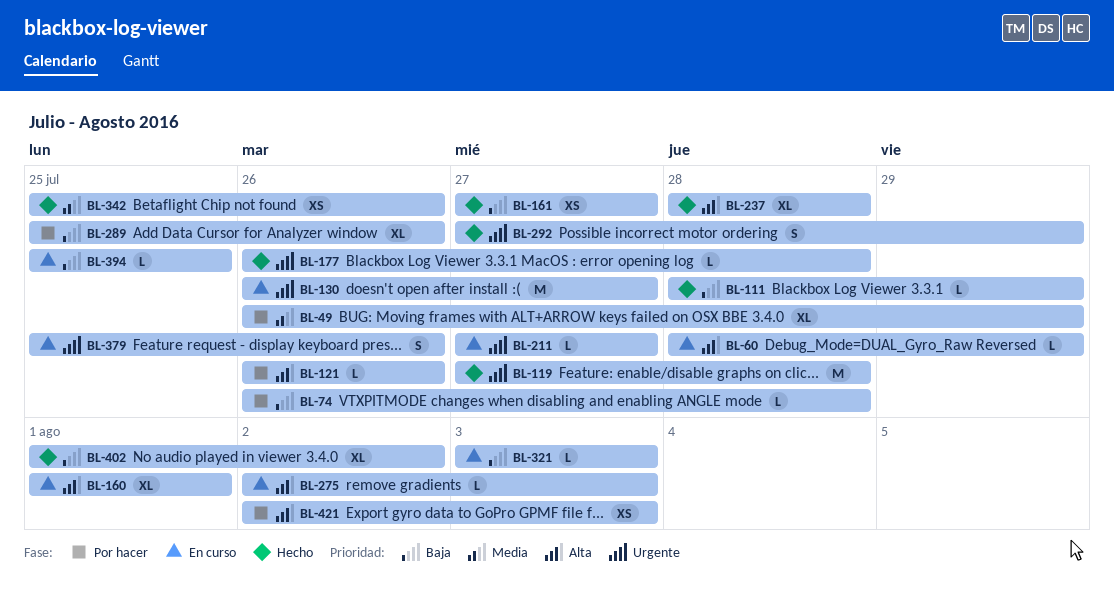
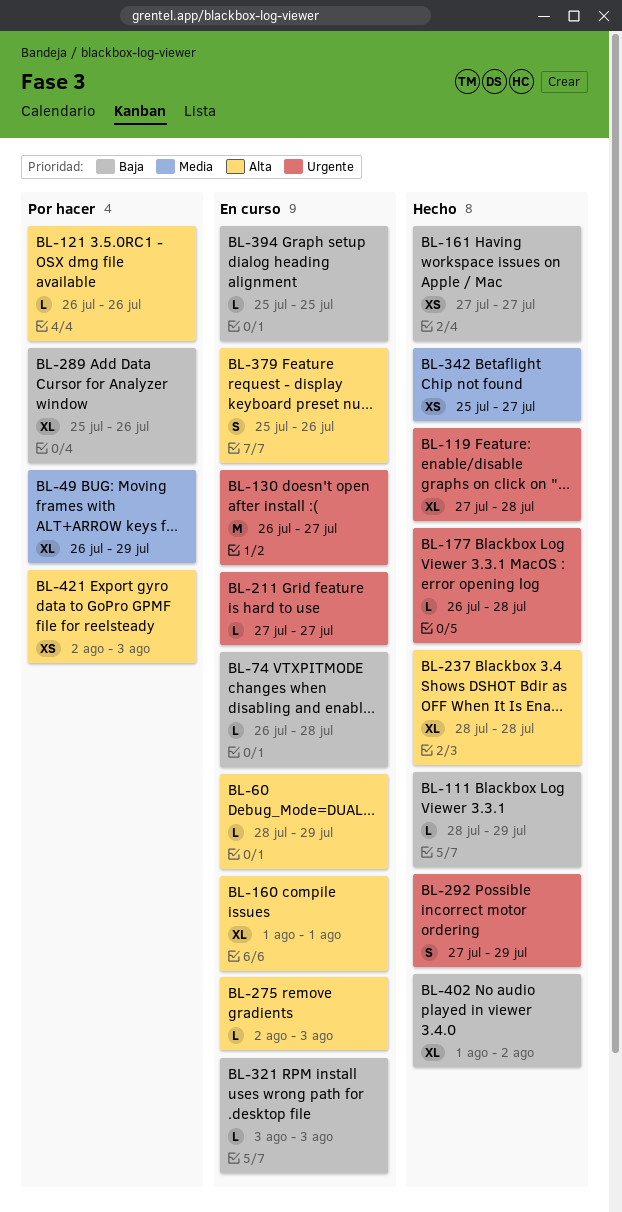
BL-74, status: Por hacer -> En curso
BL-119, estimate: M -> XL
BL-342, due: Jul 26 -> Jul 27
BL-379, priority: Urgente -> Alta

